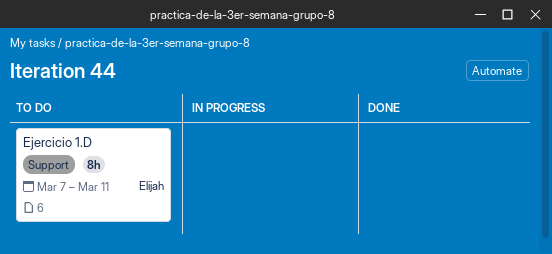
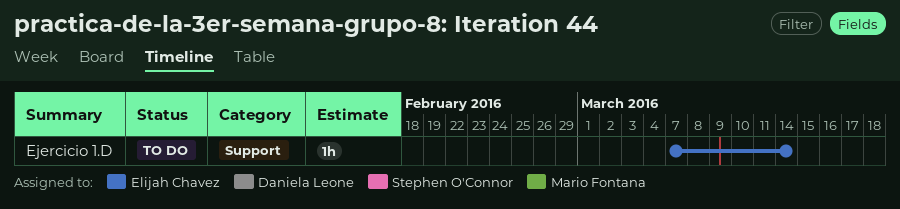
Ejercicio 1.D, estimate: 8h -> 1h
Ejercicio 1.D, due: Mar 11 -> Mar 14

